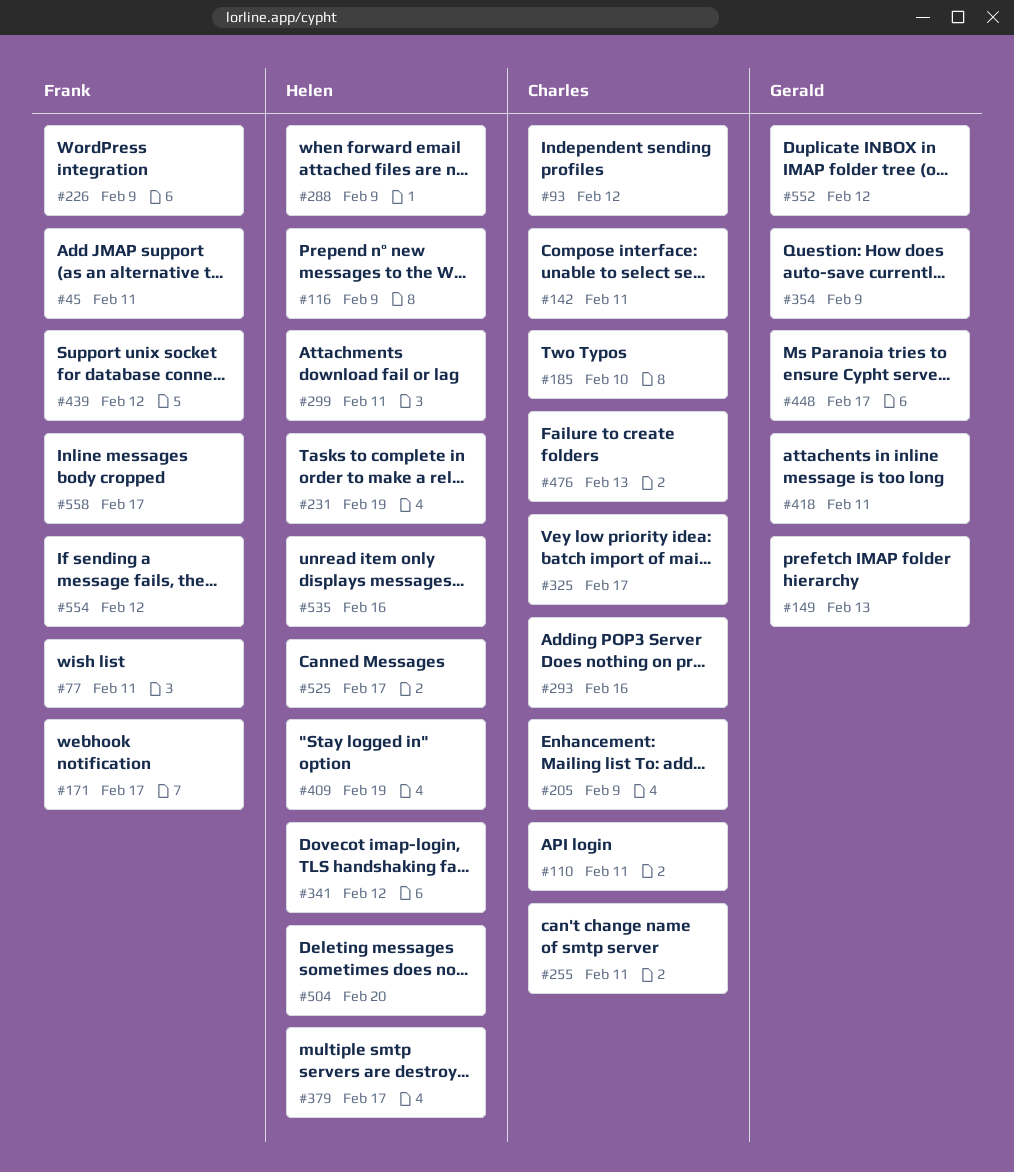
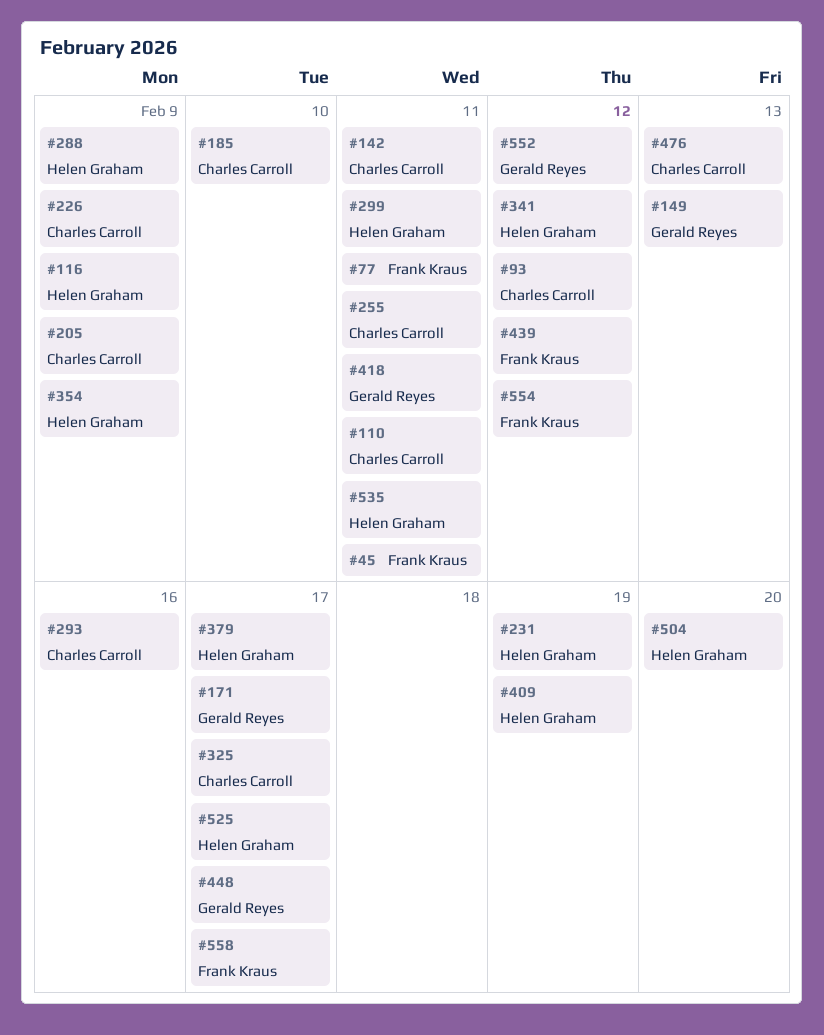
#171, owner: Frank Kraus -> Gerald Reyes
#226, owner: Frank Kraus -> Charles Carroll
#354, owner: Gerald Reyes -> Helen Graham
#535, due: Feb 16 -> Feb 11

